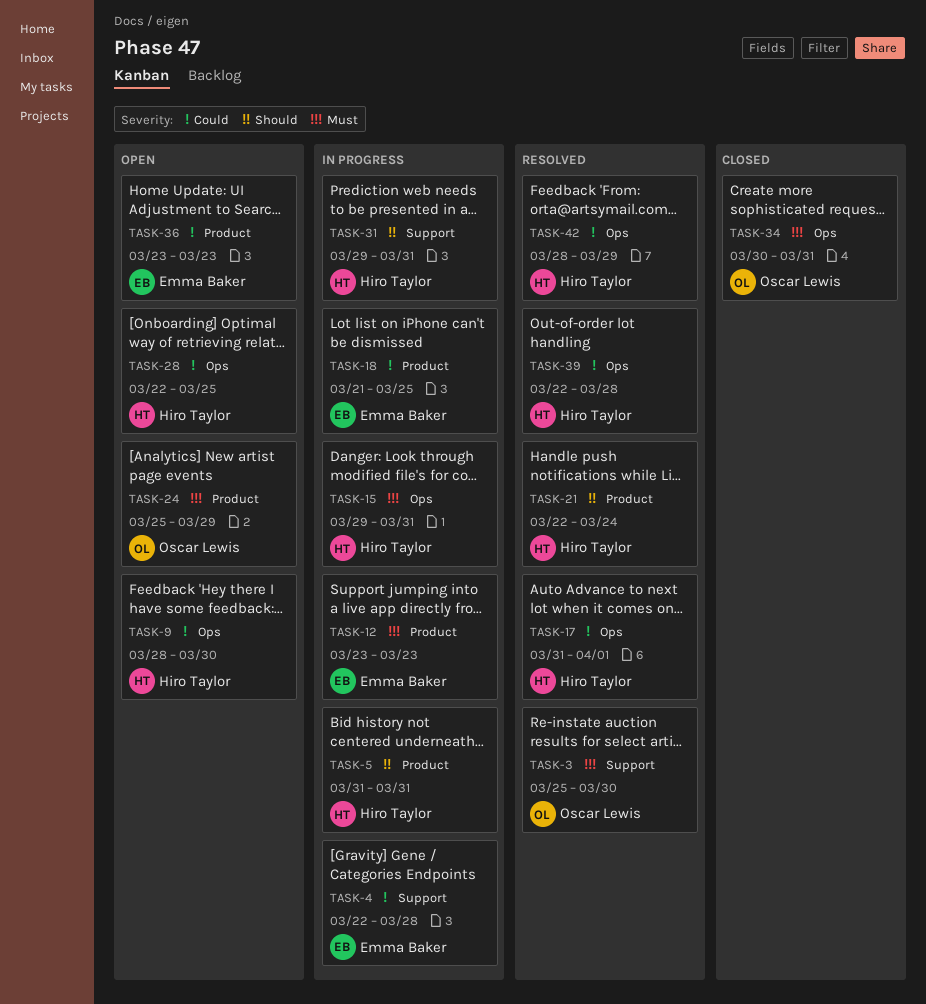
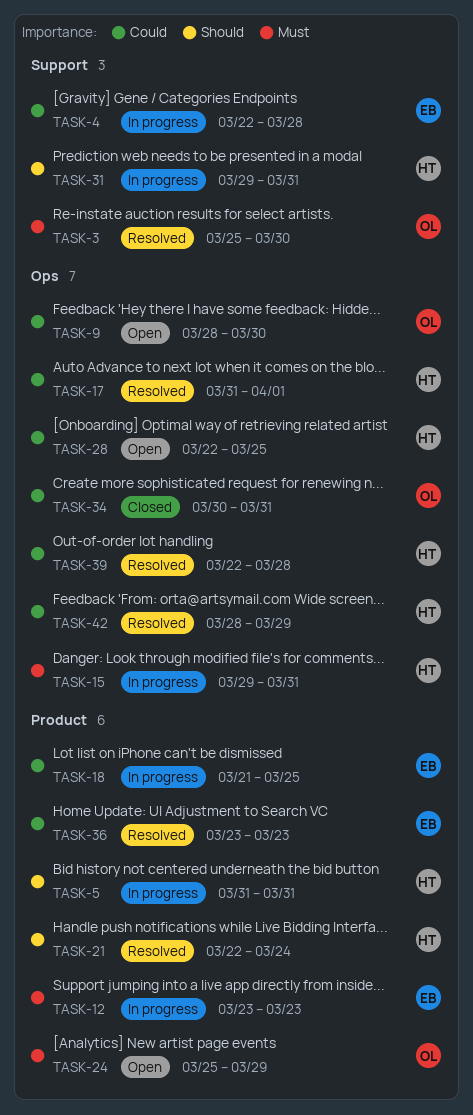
TASK-9, owner: Hiro Taylor -> Oscar Lewis
TASK-34, priority: Must -> Could
TASK-36, status: Open -> Resolved

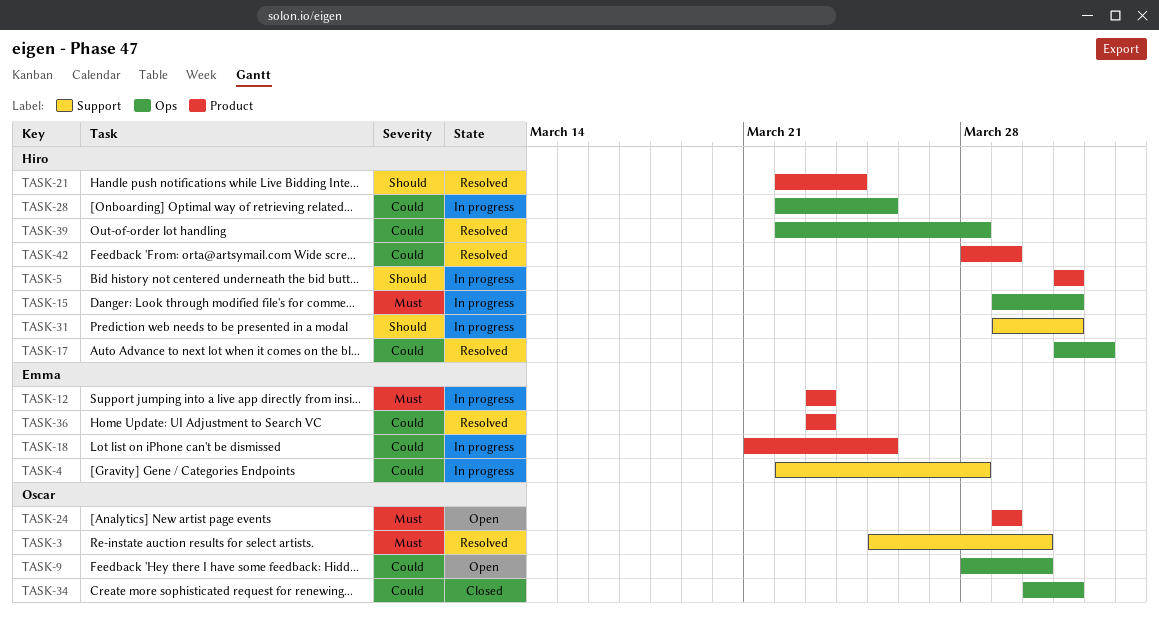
TASK-24, start: Mar 25 -> Mar 29
TASK-28, status: Open -> In progress
TASK-42, label: Ops -> Product

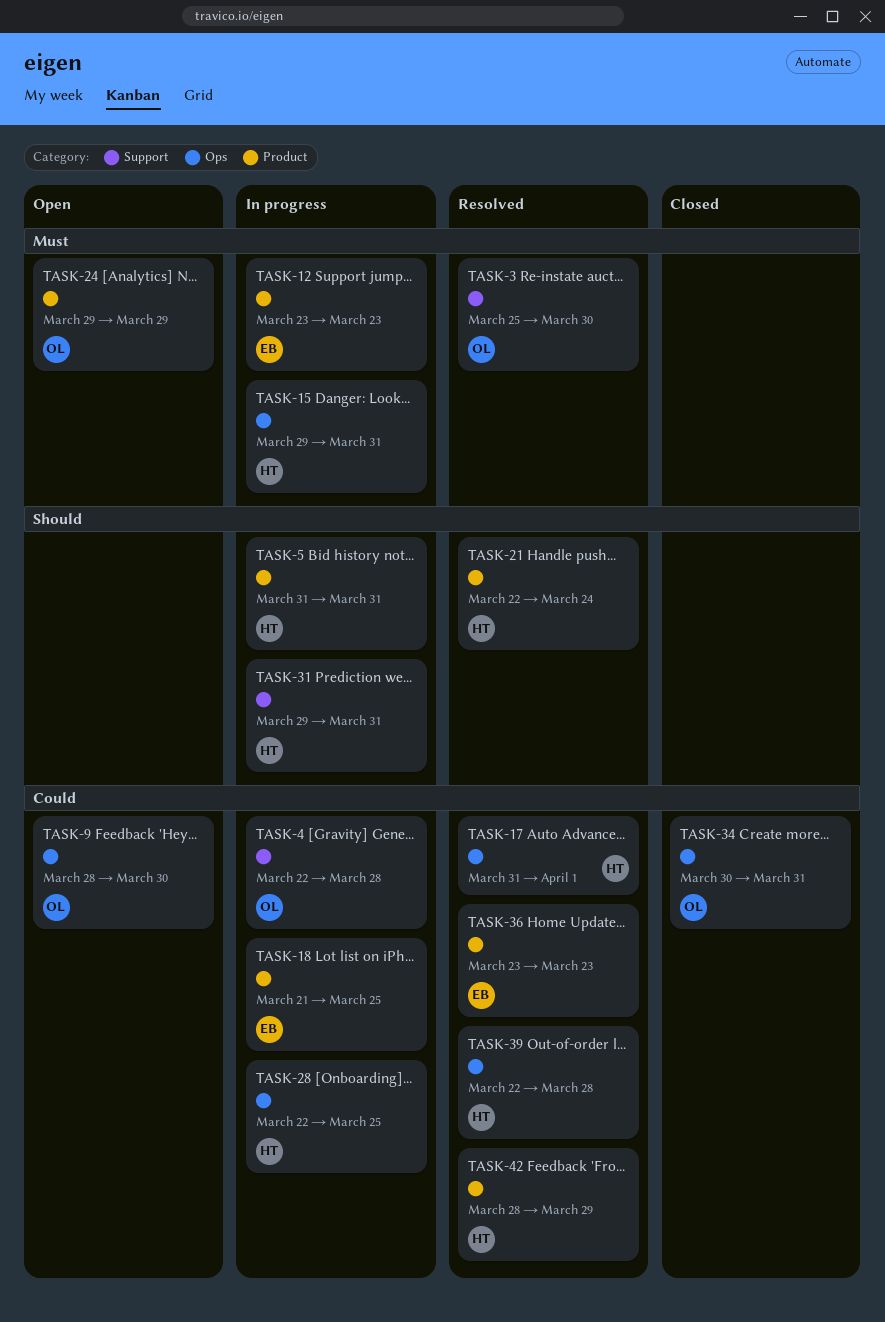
TASK-4, owner: Emma -> Oscar

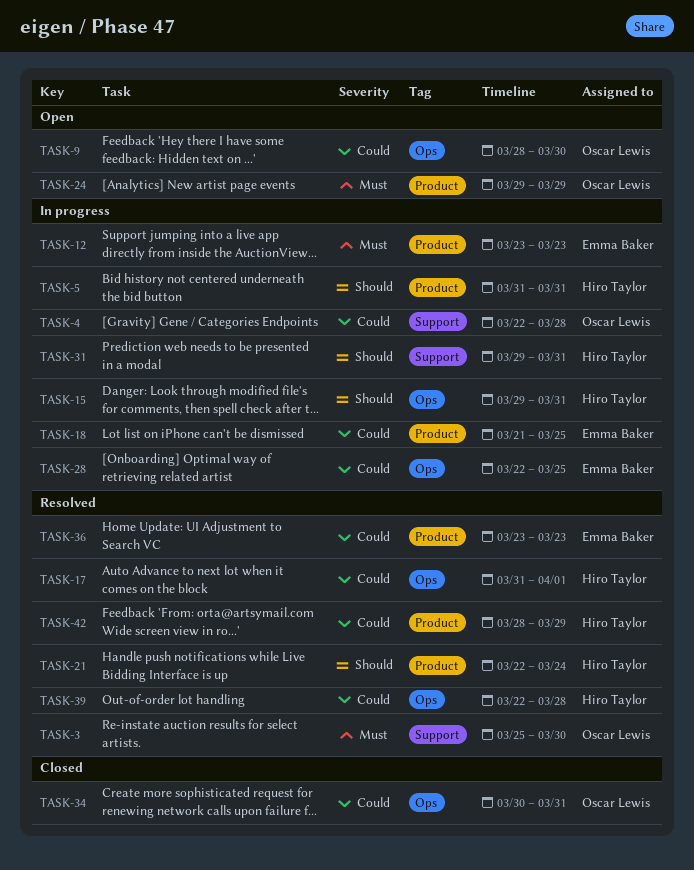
TASK-15, priority: Must -> Should
TASK-28, owner: Hiro Taylor -> Emma Baker

